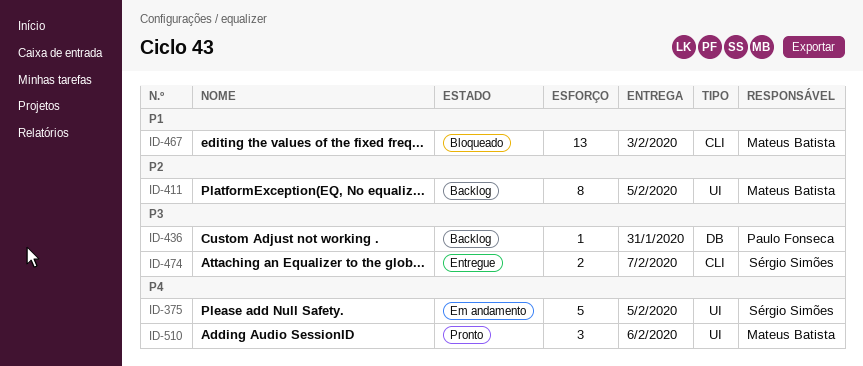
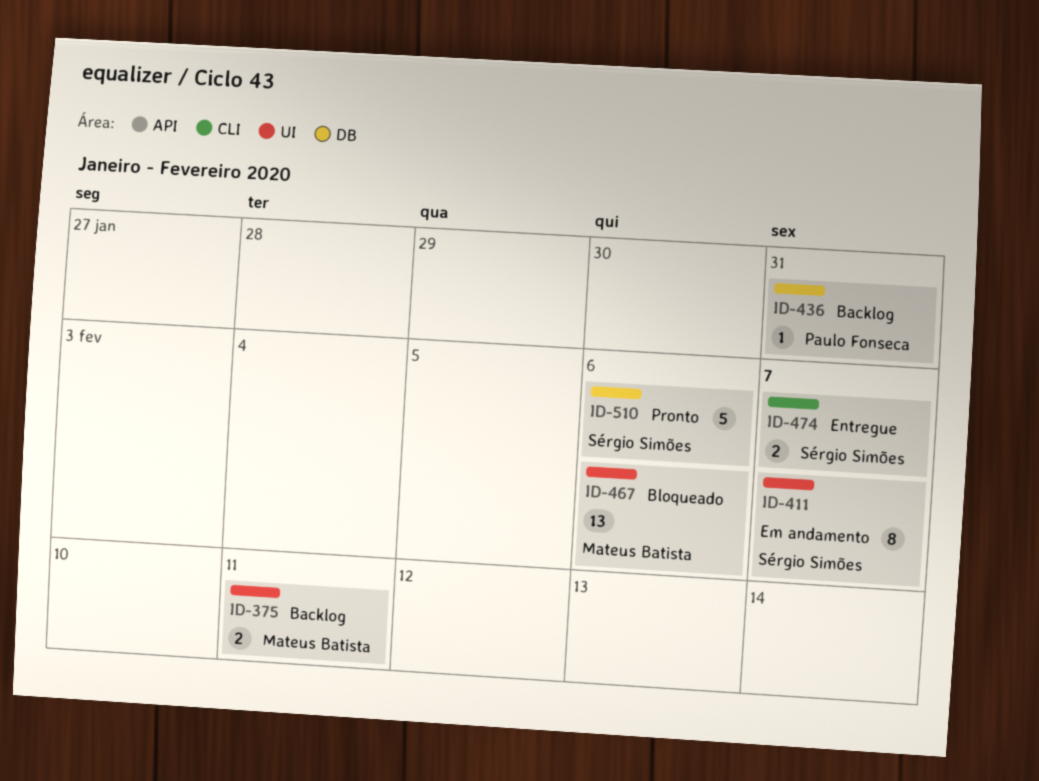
ID-375, status: Em andamento -> Backlog
ID-375, owner: Sérgio Simões -> Mateus Batista
ID-375, estimate: 5 -> 2
ID-375, due: Feb 5 -> Feb 11
ID-411, status: Backlog -> Em andamento
ID-411, owner: Mateus Batista -> Sérgio Simões
ID-411, due: Feb 5 -> Feb 7
ID-467, label: CLI -> UI
ID-467, due: Feb 3 -> Feb 6
ID-510, owner: Mateus Batista -> Sérgio Simões
ID-510, label: UI -> DB
ID-510, estimate: 3 -> 5

